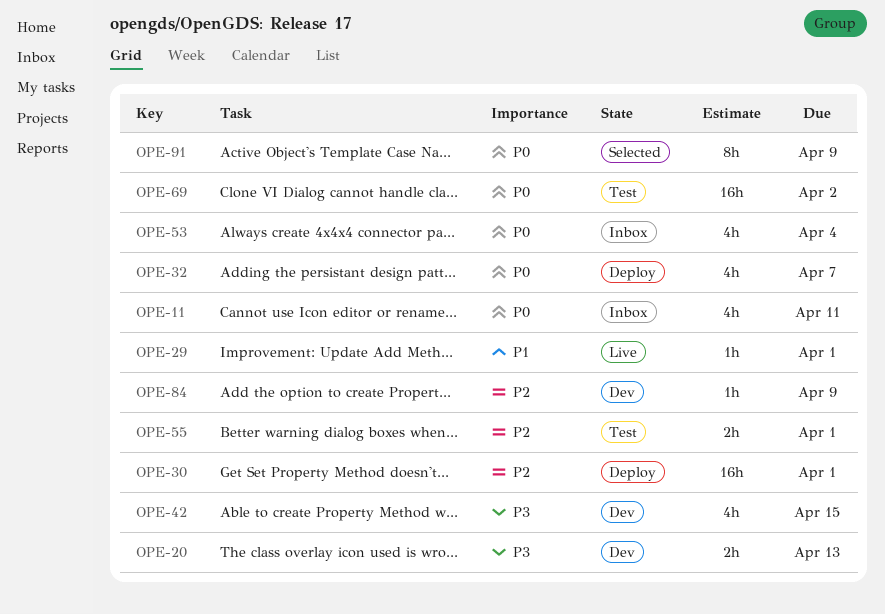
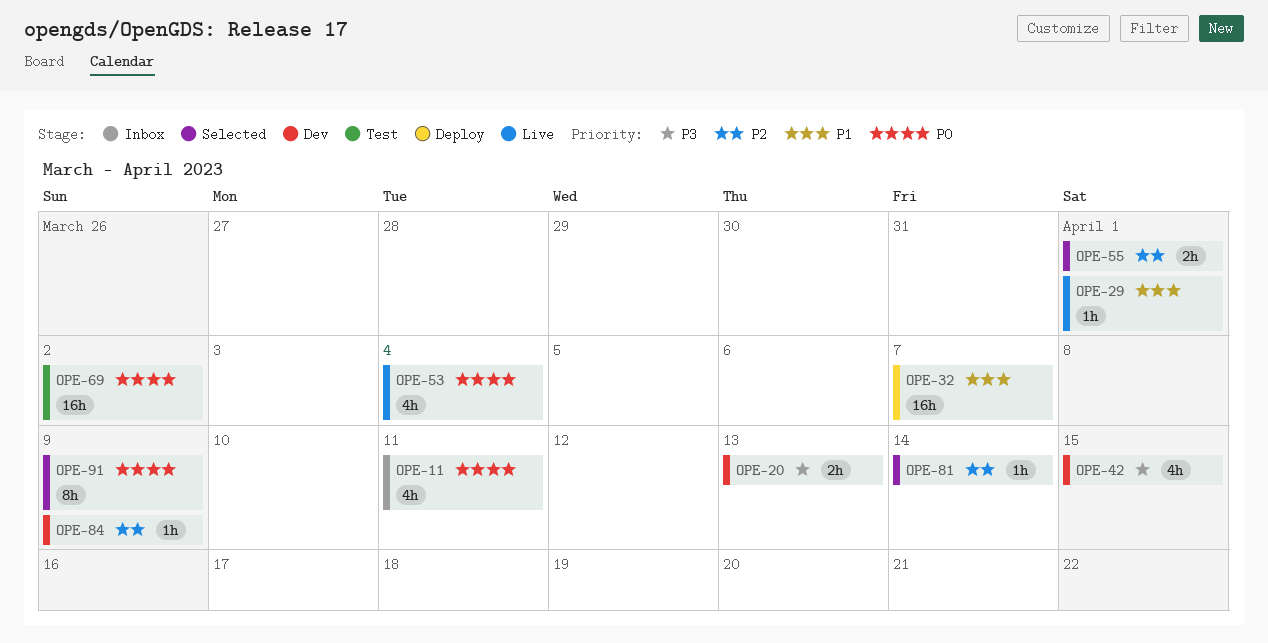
OPE-30: present -> none
OPE-32, priority: P0 -> P1
OPE-32, estimate: 4h -> 16h
OPE-53, status: Inbox -> Live
OPE-55, status: Test -> Selected
OPE-81: none -> present

